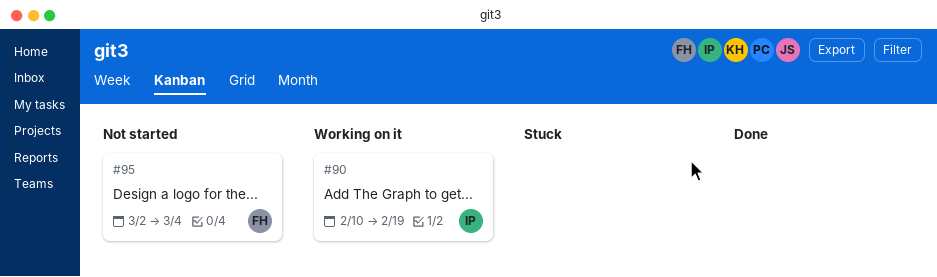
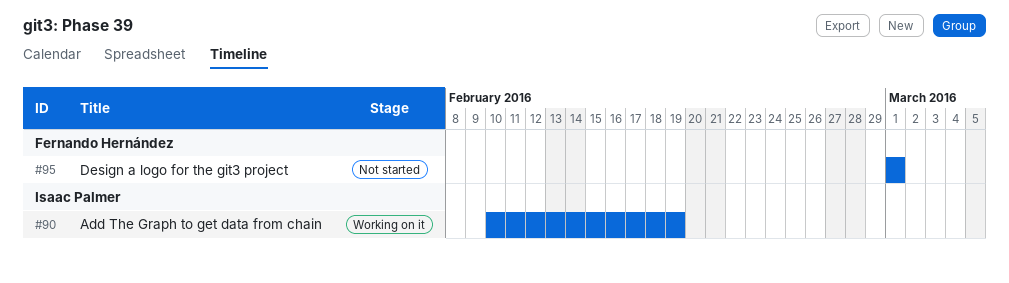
#95, start: Mar 2 -> Mar 1
#95, due: Mar 4 -> Mar 1

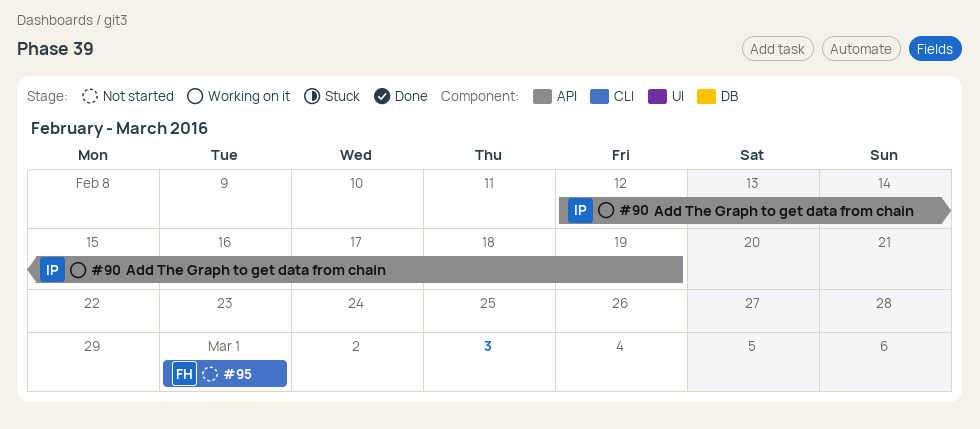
#90, start: Feb 10 -> Feb 12

